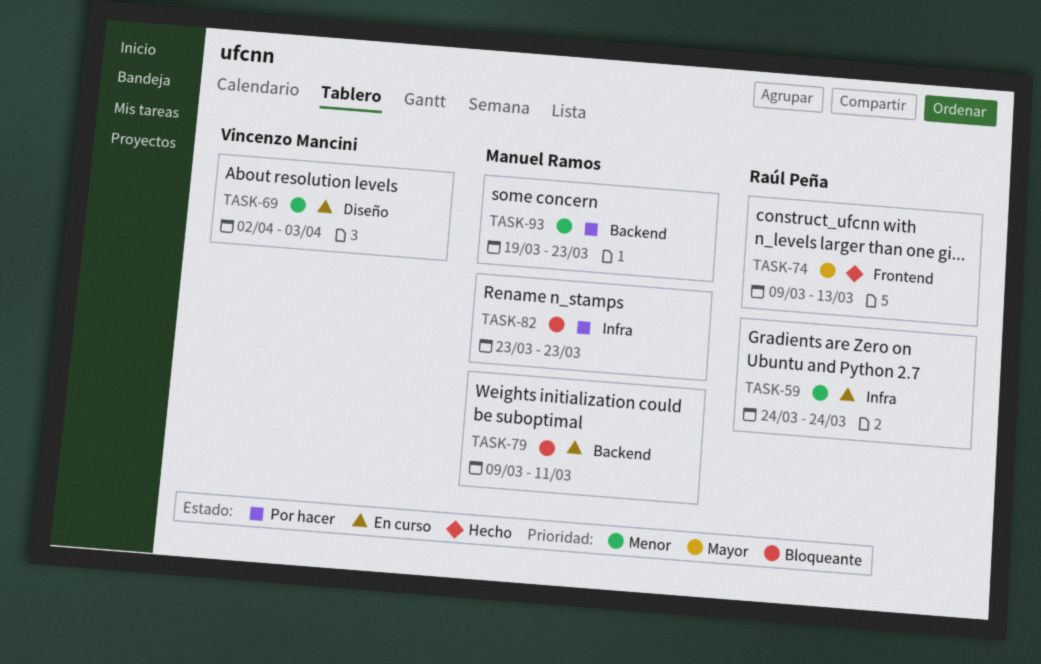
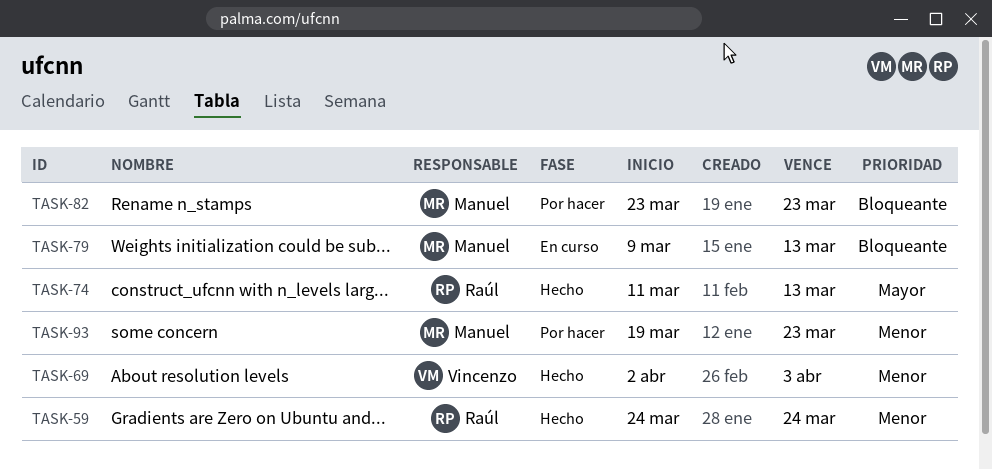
TASK-59, status: En curso -> Hecho
TASK-69, status: En curso -> Hecho
TASK-74, start: Mar 9 -> Mar 11
TASK-79, due: Mar 11 -> Mar 13

